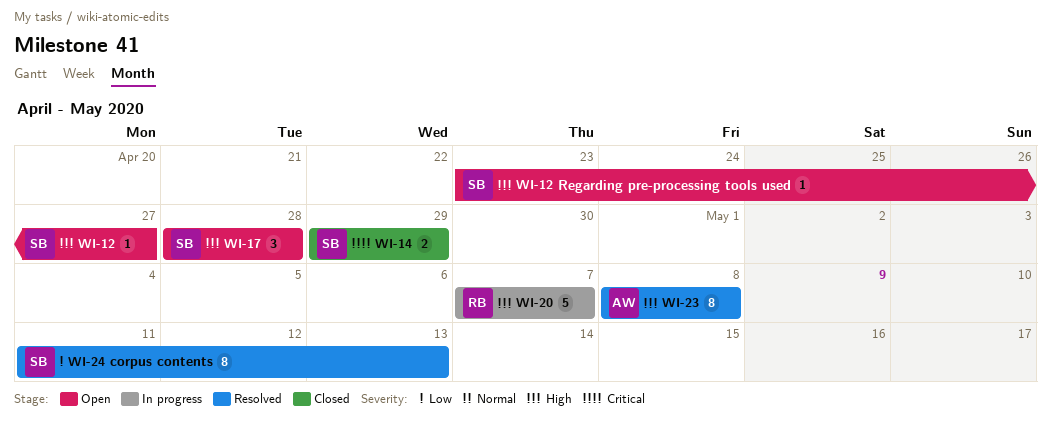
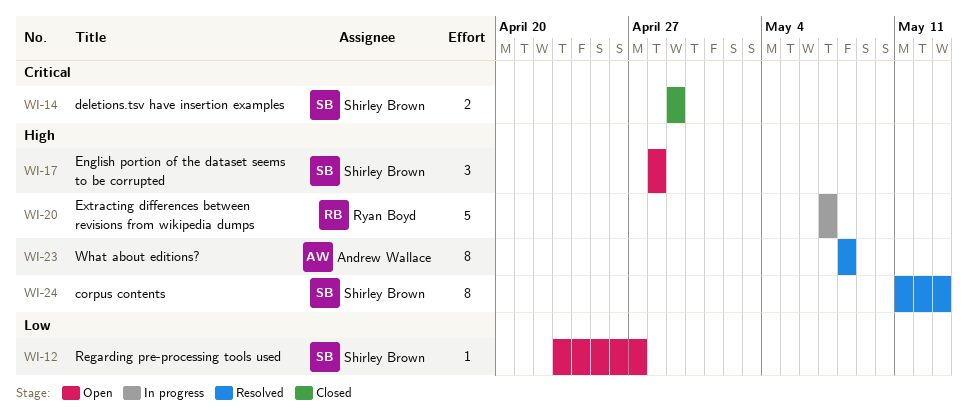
WI-12, priority: High -> Low
WI-24, priority: Low -> High

